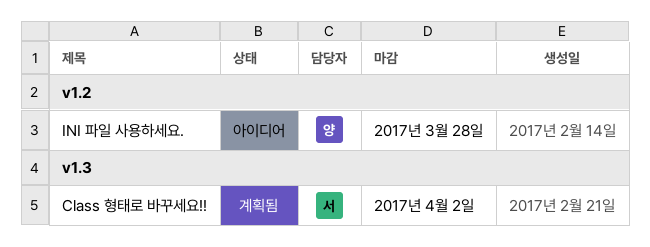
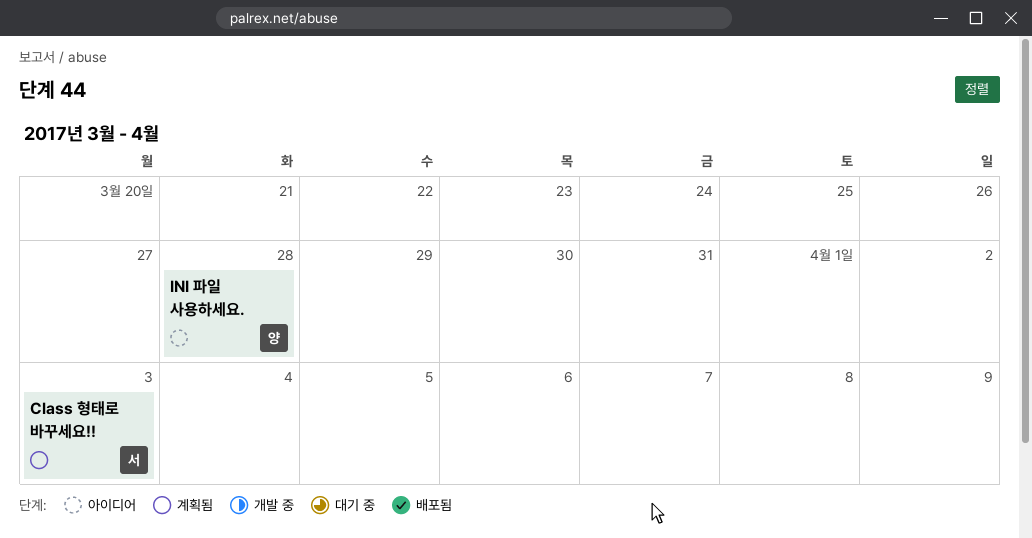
Class 형태로 바꾸세요!!, due: Apr 2 -> Apr 3

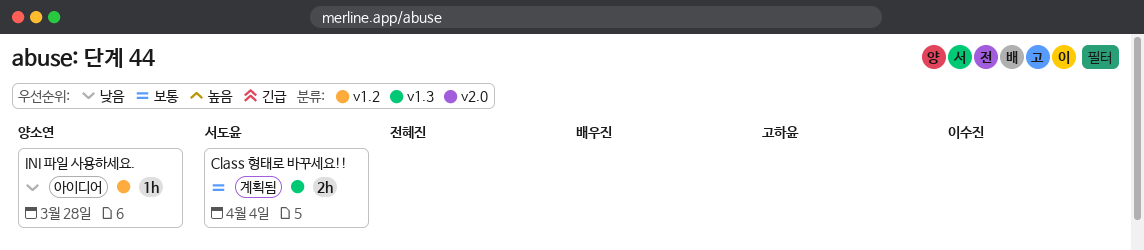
Class 형태로 바꾸세요!!, due: Apr 3 -> Apr 4

